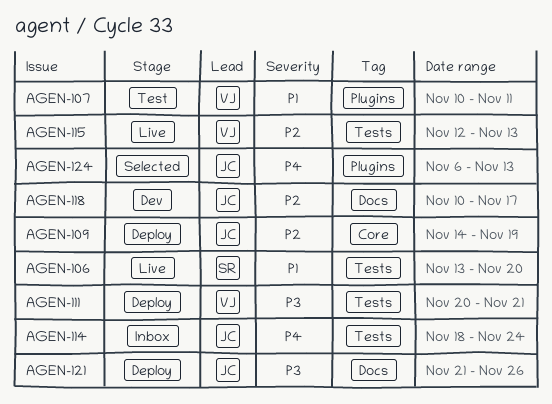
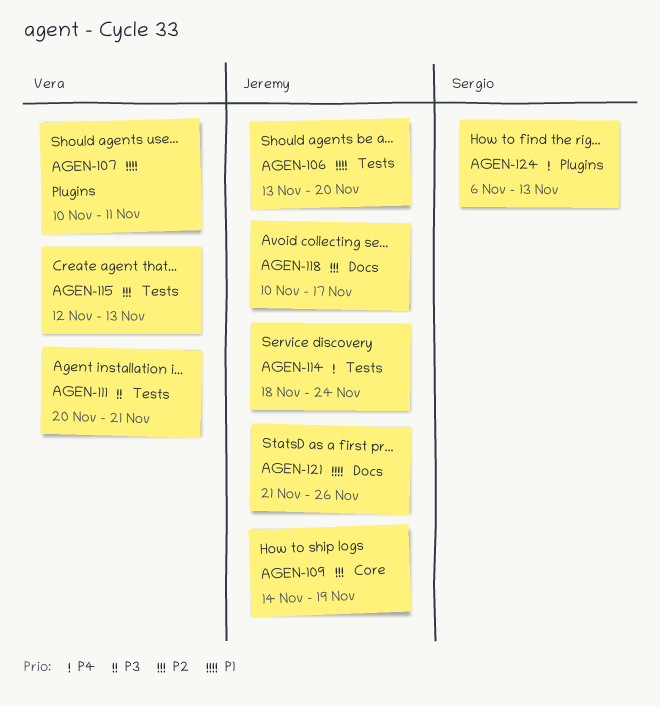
AGEN-106, owner: Sergio -> Jeremy
AGEN-121, priority: P3 -> P1
AGEN-124, owner: Jeremy -> Sergio

